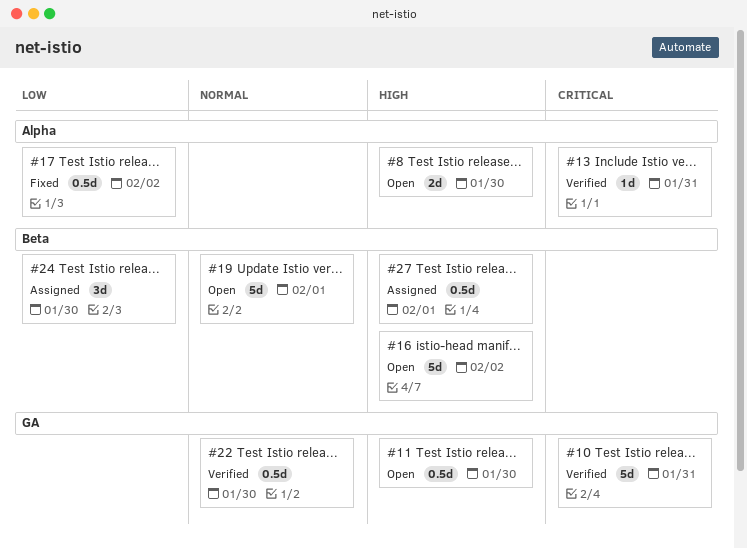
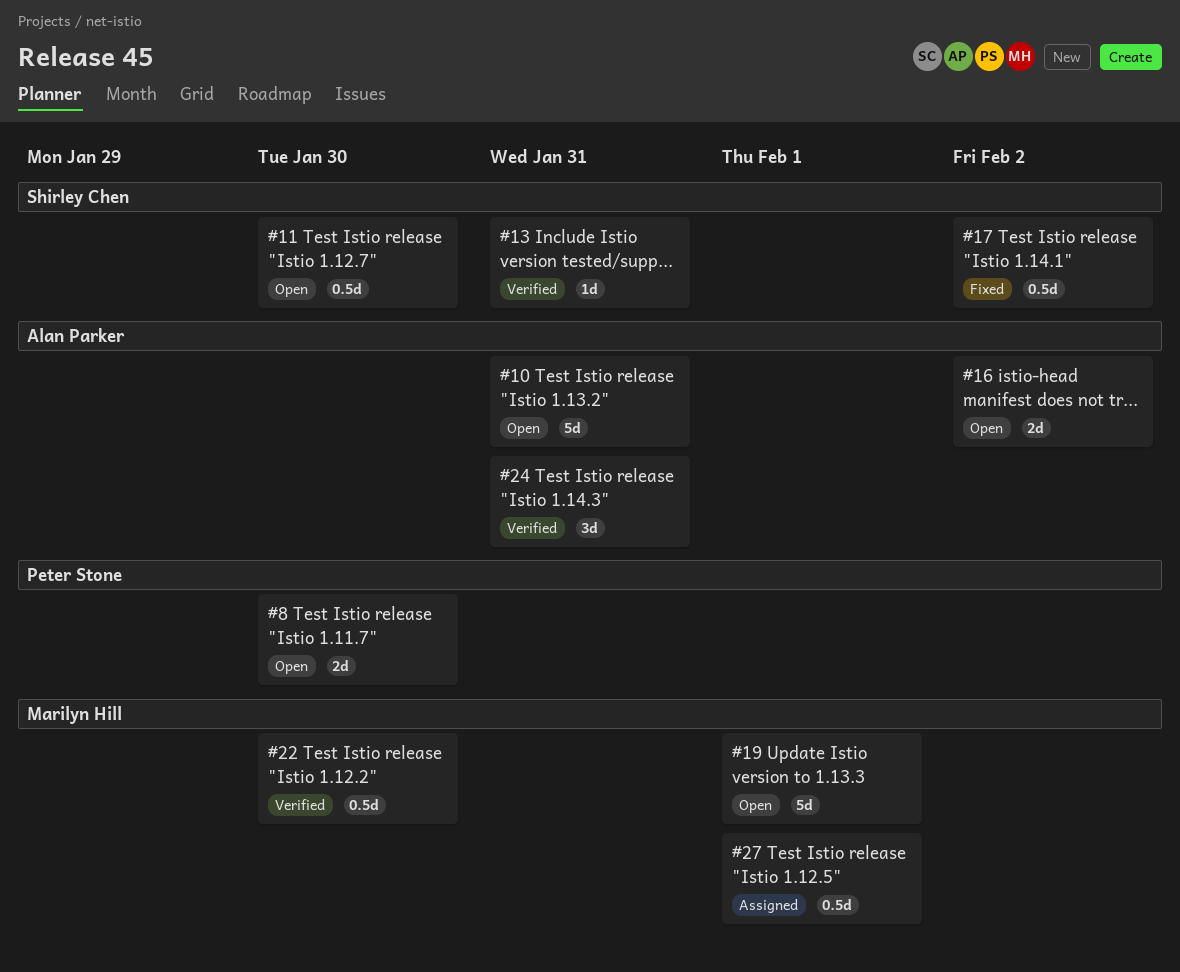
#10, status: Verified -> Open
#16, estimate: 5d -> 2d
#24, status: Assigned -> Verified
#24, due: Jan 30 -> Jan 31

